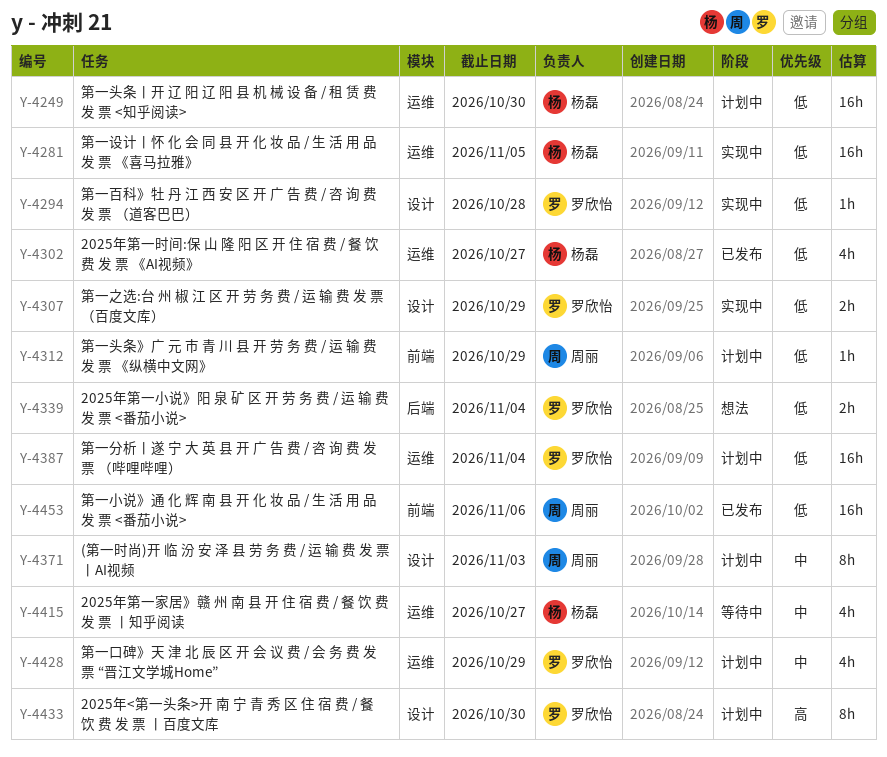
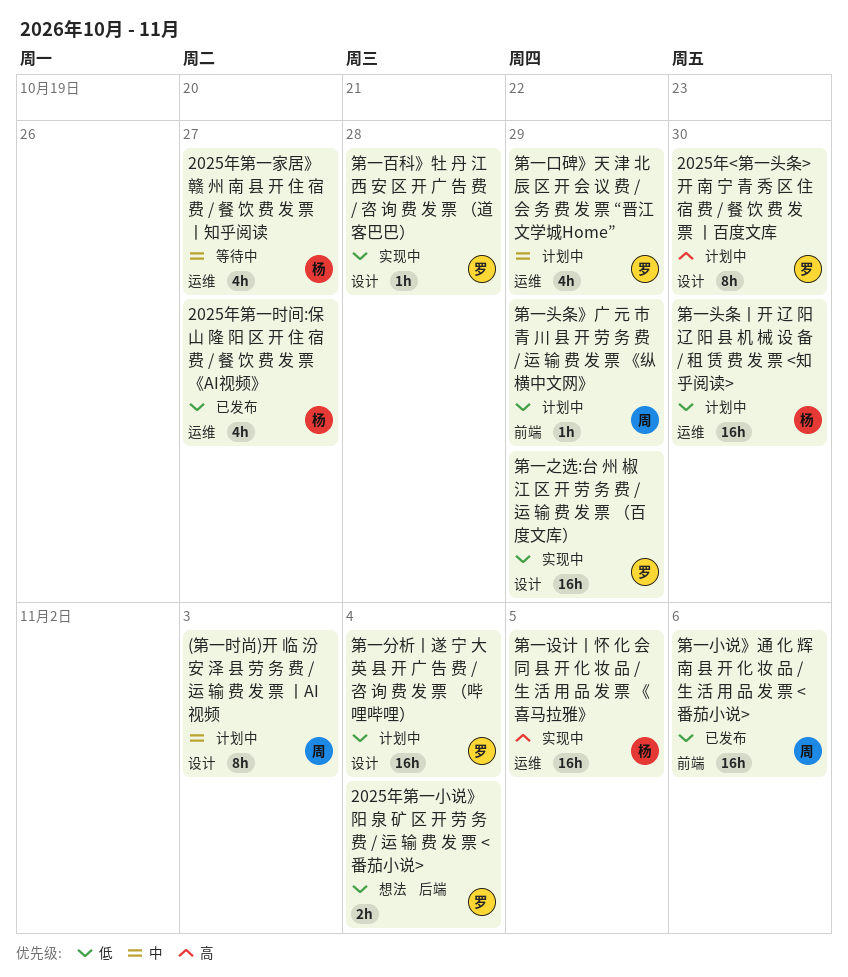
第一之选:台 州 椒 江 区 开 劳 务 费 / 运 输 费 发 票 （百度文库）, estimate: 2h -> 16h
第一分析丨遂 宁 大 英 县 开 广 告 费 / 咨 询 费 发 票 （哔哩哔哩）, label: 运维 -> 设计
第一设计丨怀 化 会 同 县 开 化 妆 品 / 生 活 用 品 发 票 《喜马拉雅》, priority: 低 -> 高

